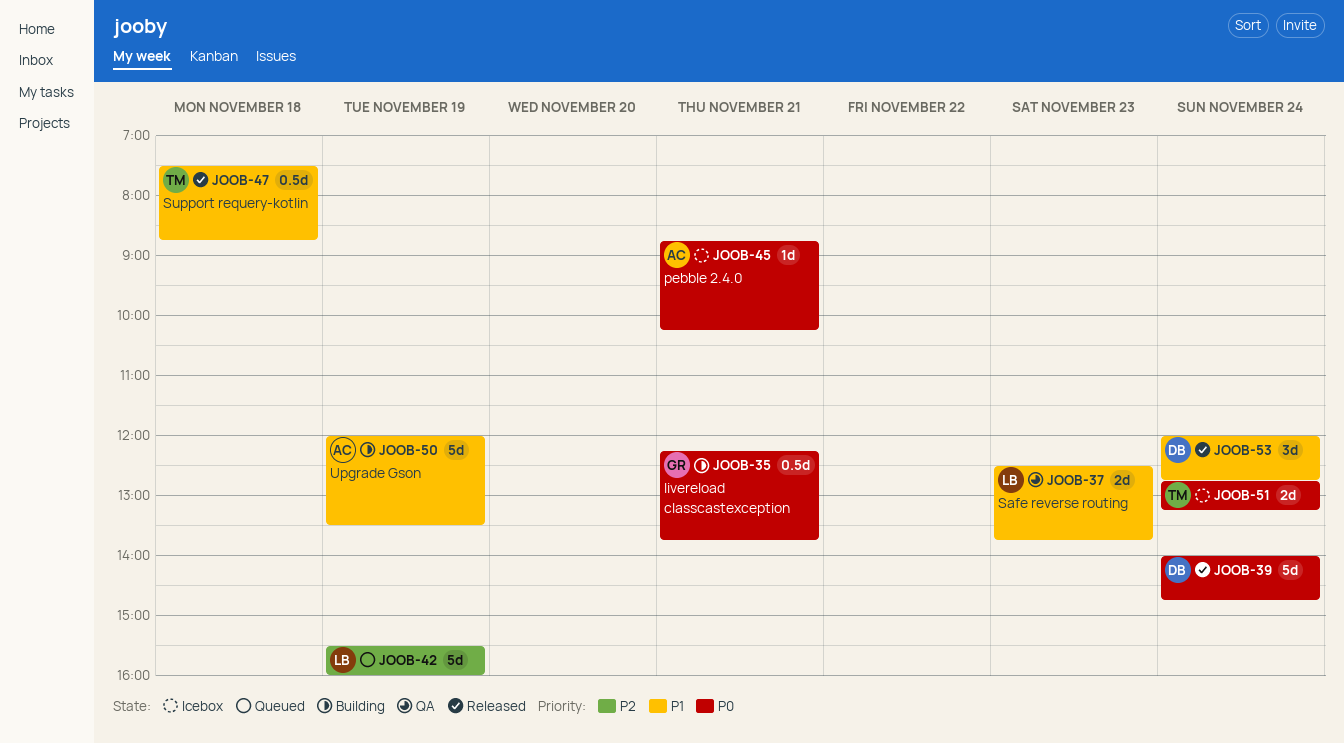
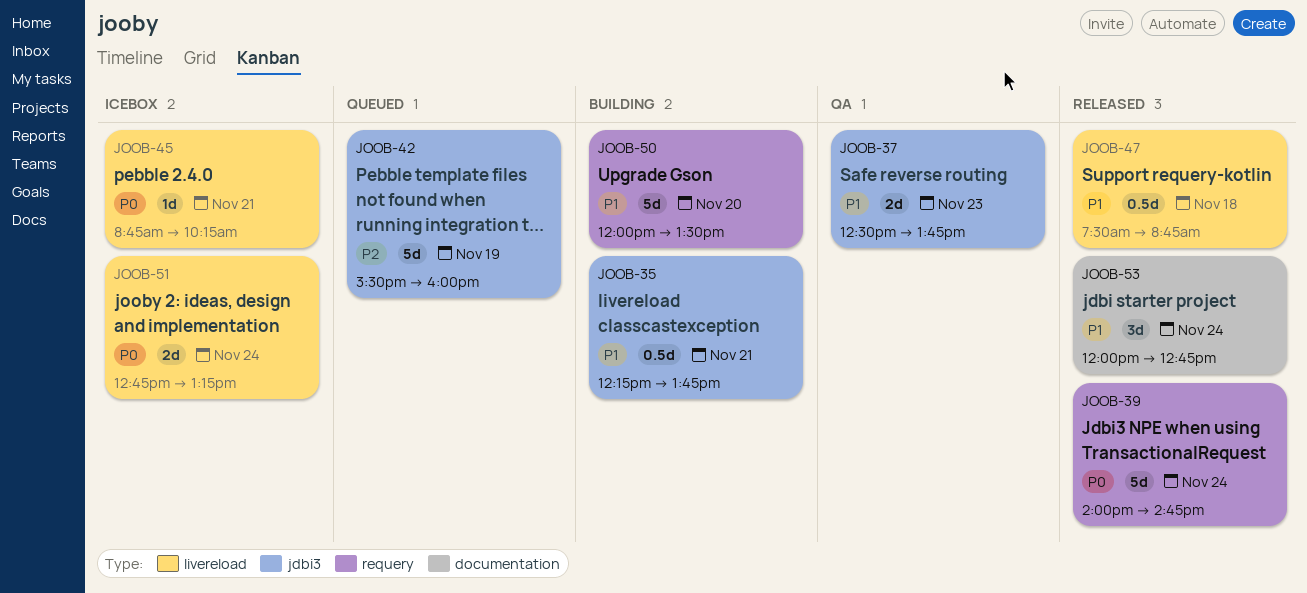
JOOB-35, priority: P0 -> P1
JOOB-50, day: Nov 19 -> Nov 20

